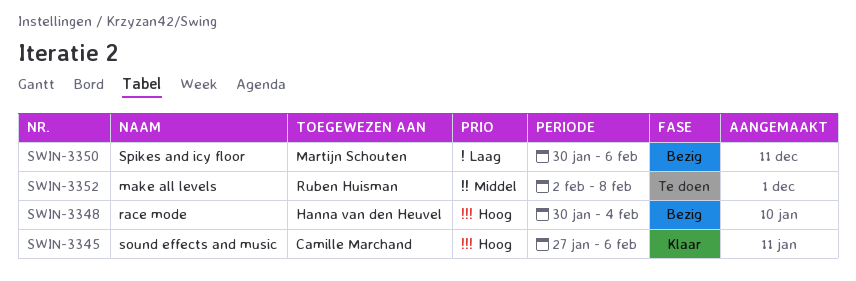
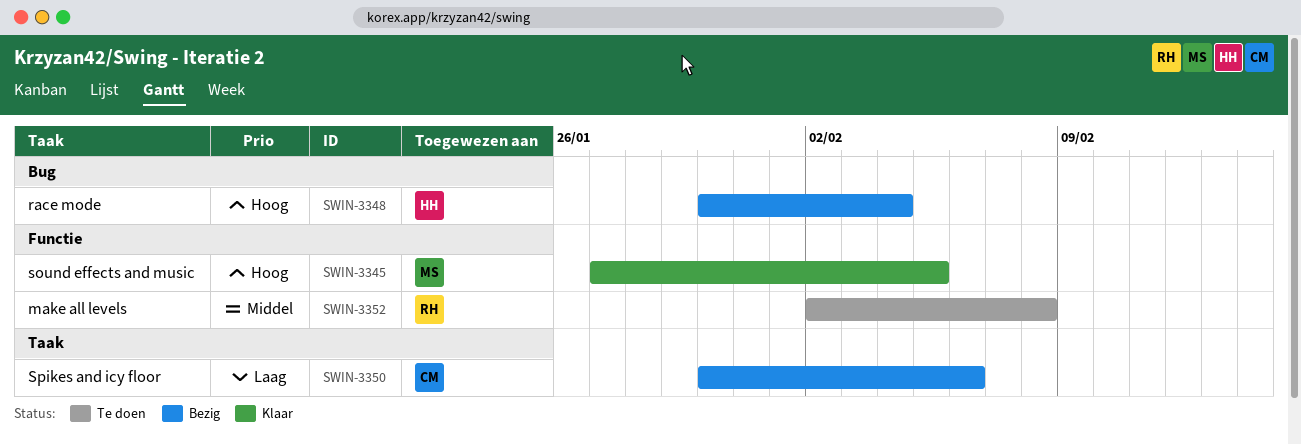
SWIN-3345, owner: Camille Marchand -> Martijn Schouten
SWIN-3345, due: Feb 6 -> Feb 5
SWIN-3350, owner: Martijn Schouten -> Camille Marchand

